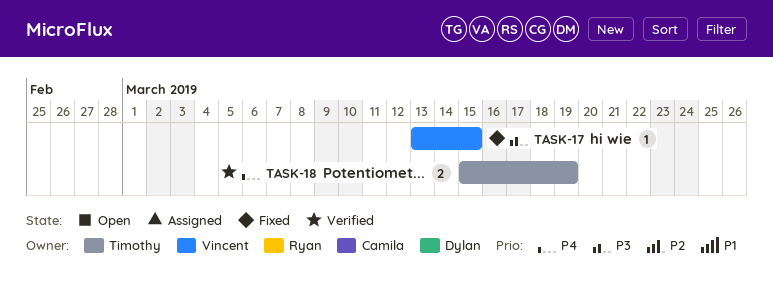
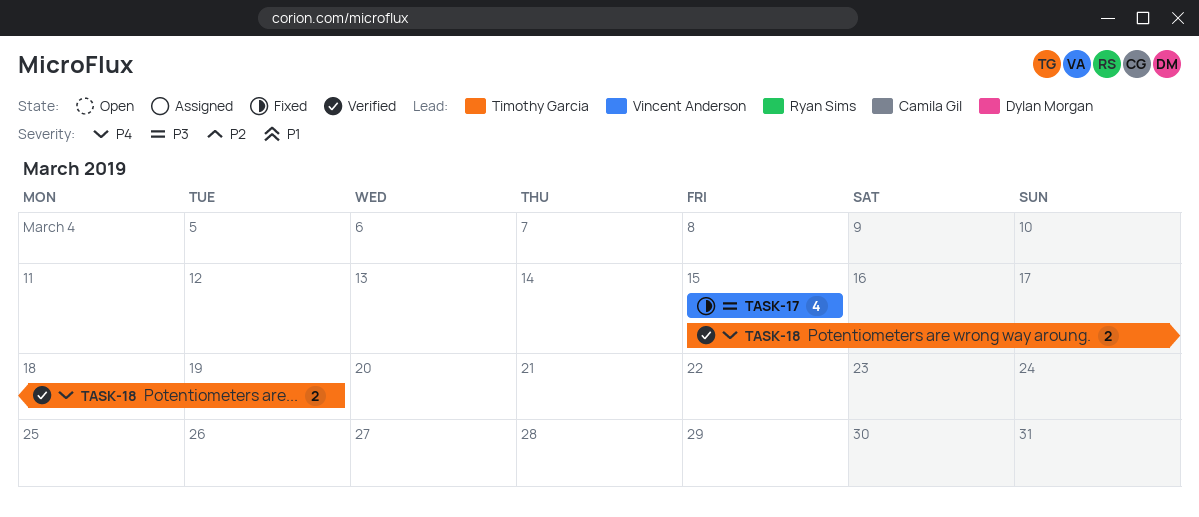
TASK-17, estimate: 1 -> 4
TASK-17, start: Mar 13 -> Mar 15

